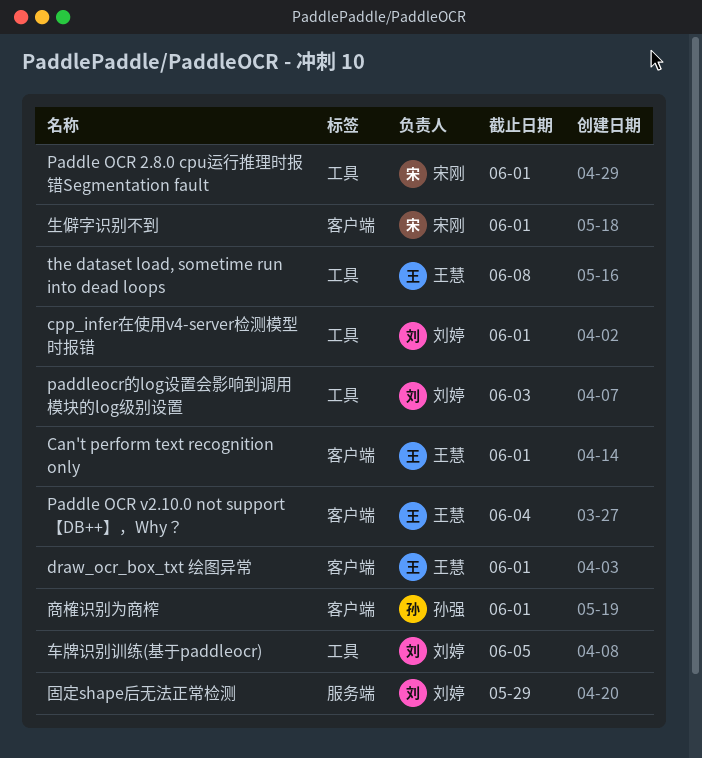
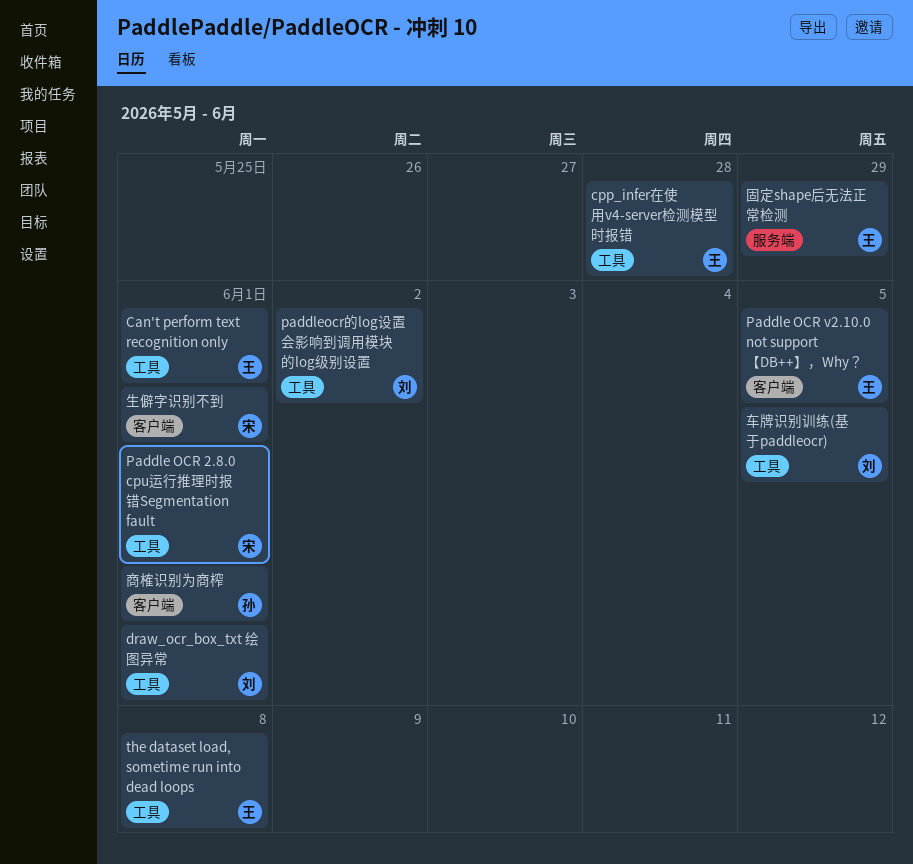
Can't perform text recognition only, label: 客户端 -> 工具
cpp_infer在使用v4-server检测模型时报错, owner: 刘婷 -> 王慧
cpp_infer在使用v4-server检测模型时报错, due: Jun 1 -> May 28
draw_ocr_box_txt 绘图异常, owner: 王慧 -> 刘婷
draw_ocr_box_txt 绘图异常, label: 客户端 -> 工具
Paddle OCR v2.10.0 not support 【DB++】，Why？, due: Jun 4 -> Jun 5
paddleocr的log设置会影响到调用模块的log级别设置, due: Jun 3 -> Jun 2
固定shape后无法正常检测, owner: 刘婷 -> 王慧

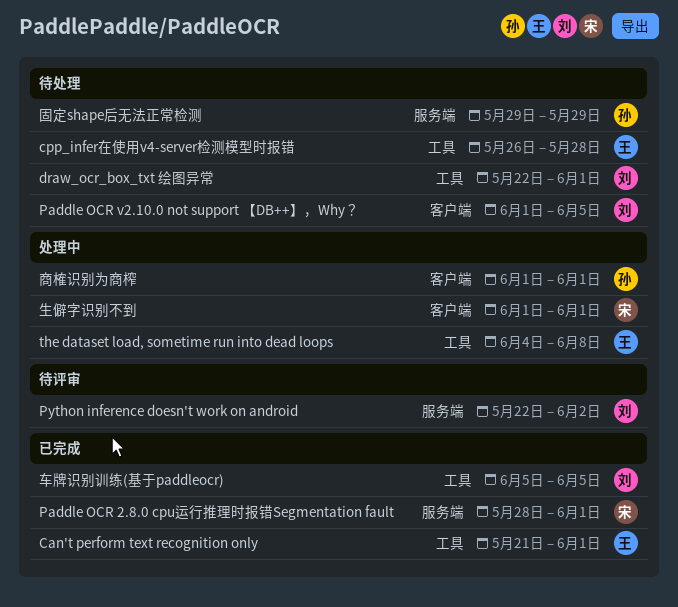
Paddle OCR 2.8.0 cpu运行推理时报错Segmentation fault, label: 工具 -> 服务端
Paddle OCR v2.10.0 not support 【DB++】，Why？, owner: 王 -> 刘
paddleocr的log设置会影响到调用模块的log级别设置: present -> none
Python inference doesn't work on android: none -> present
固定shape后无法正常检测, owner: 王 -> 孙

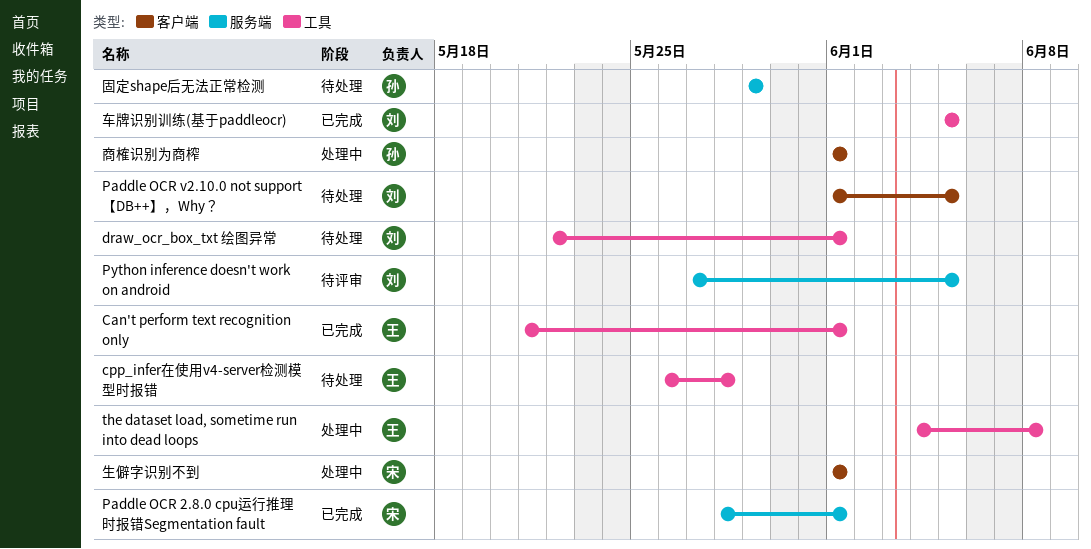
Python inference doesn't work on android, start: May 22 -> May 27
Python inference doesn't work on android, due: Jun 2 -> Jun 5

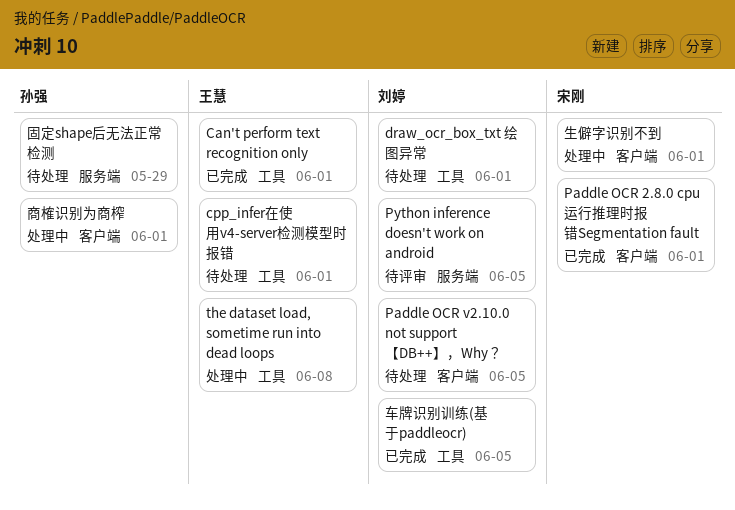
cpp_infer在使用v4-server检测模型时报错, due: May 28 -> Jun 1
Paddle OCR 2.8.0 cpu运行推理时报错Segmentation fault, label: 服务端 -> 客户端

